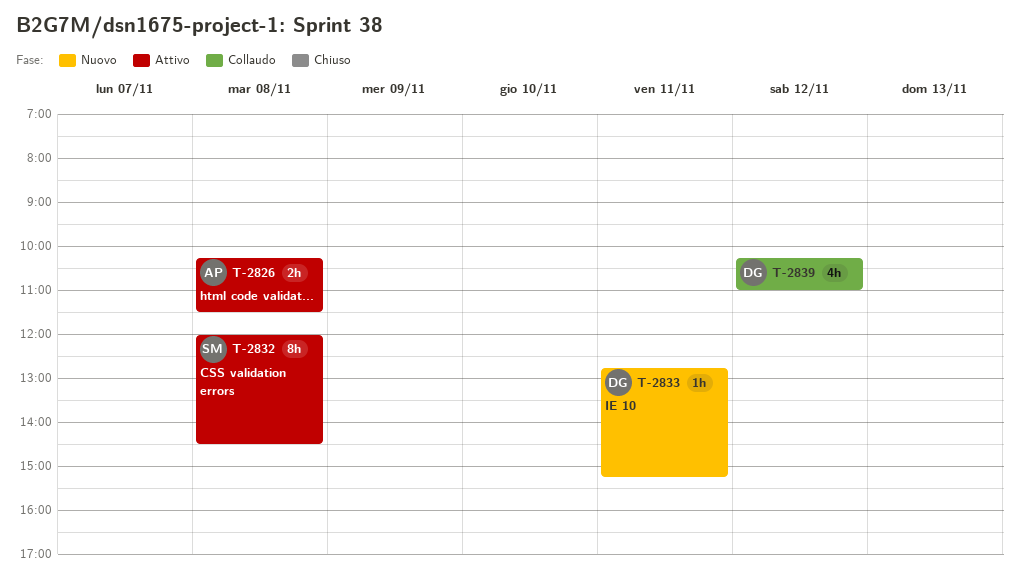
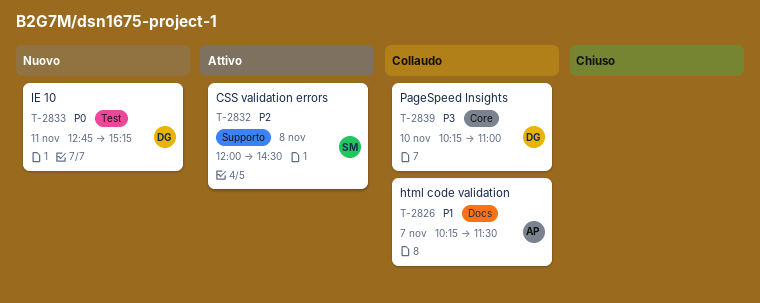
T-2826, status: Attivo -> Collaudo
T-2826, day: Nov 8 -> Nov 7
T-2839, day: Nov 12 -> Nov 10

